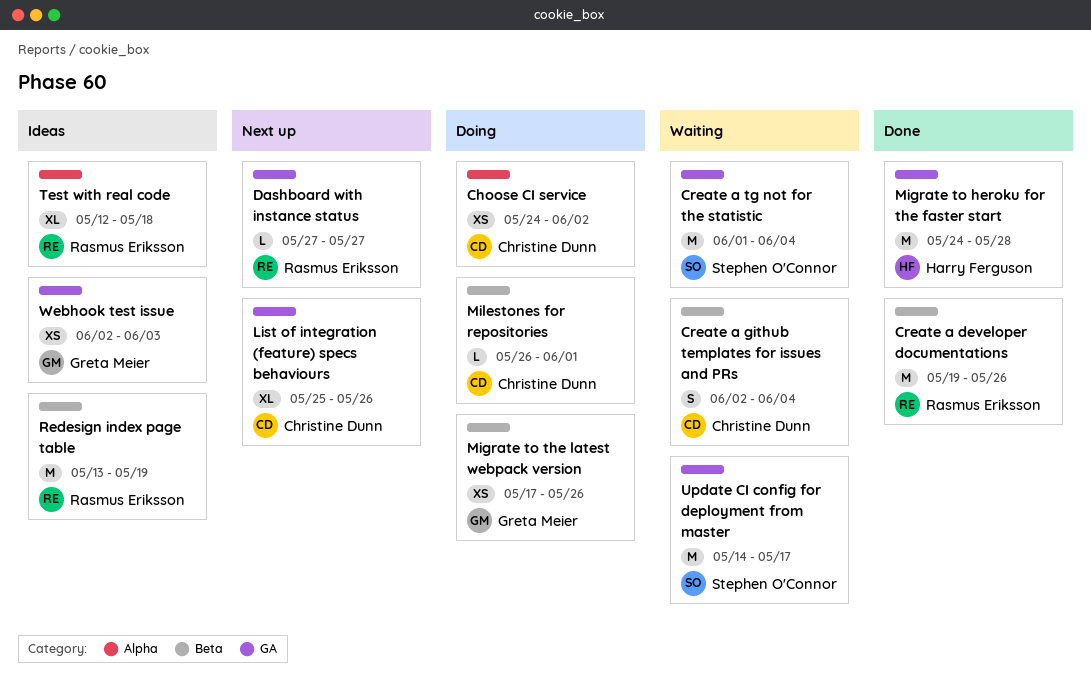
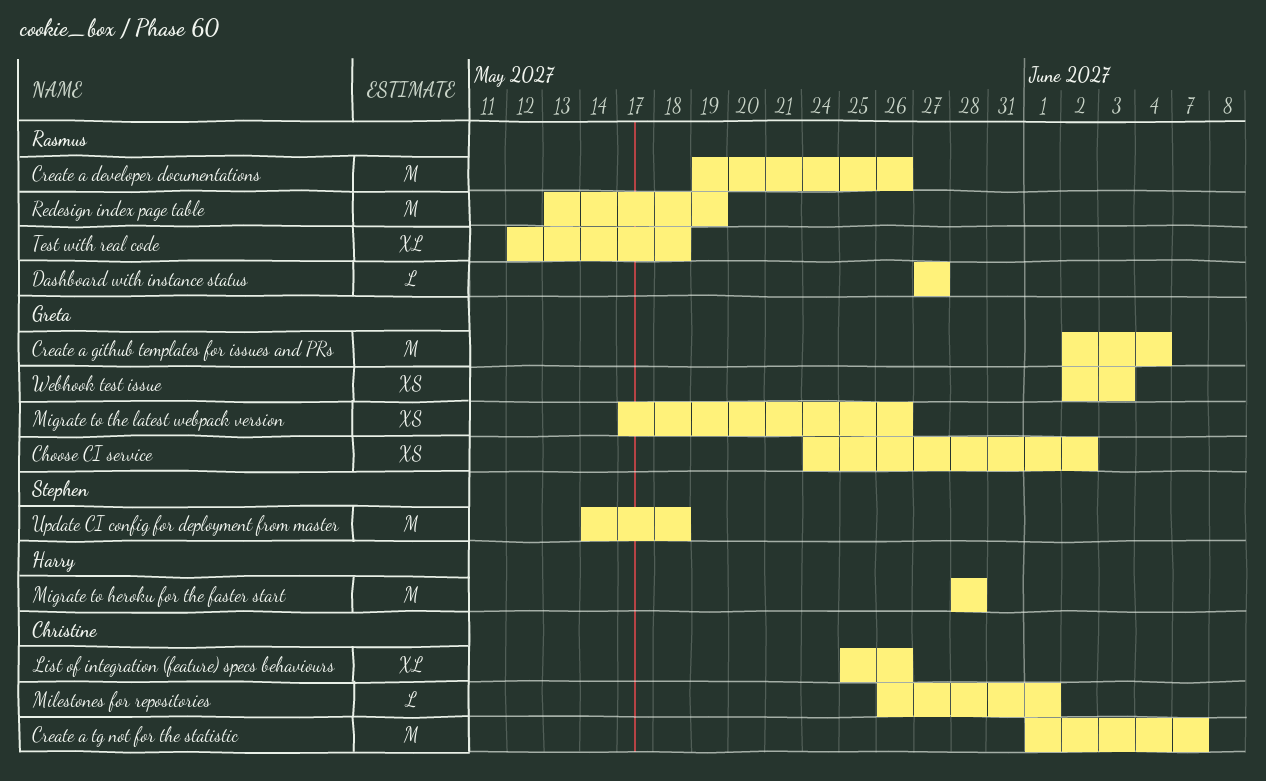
Choose CI service, owner: Christine Dunn -> Greta Meier
Create a github templates for issues and PRs, owner: Christine Dunn -> Greta Meier
Create a github templates for issues and PRs, estimate: S -> M
Create a tg not for the statistic, owner: Stephen O'Connor -> Christine Dunn
Create a tg not for the statistic, due: Jun 4 -> Jun 7
Migrate to heroku for the faster start, start: May 24 -> May 28
Update CI config for deployment from master, due: May 17 -> May 18

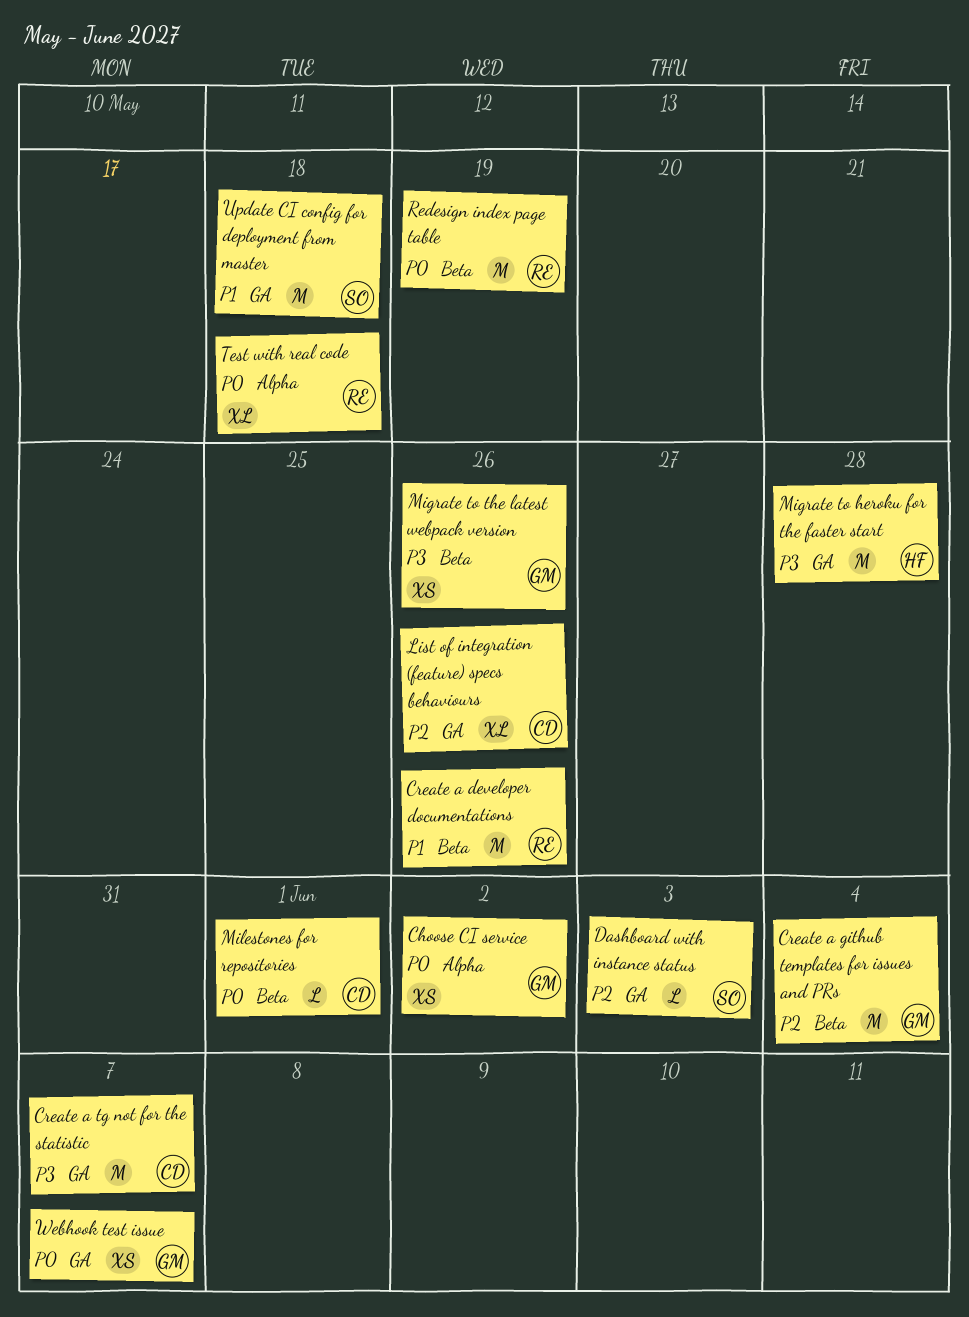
Dashboard with instance status, owner: Rasmus -> Stephen
Dashboard with instance status, due: May 27 -> Jun 3
Webhook test issue, due: Jun 3 -> Jun 7

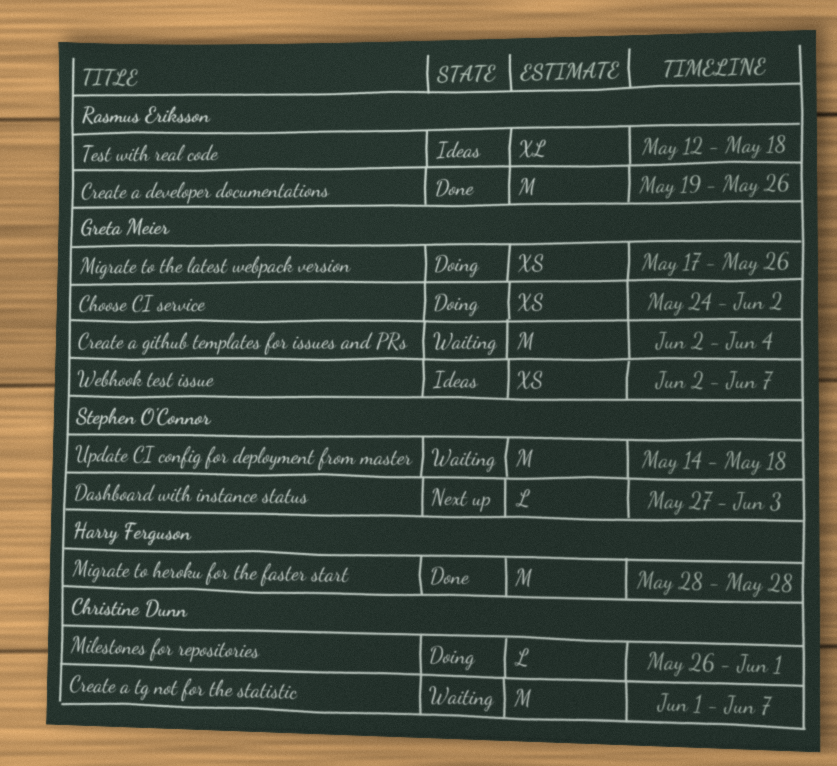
List of integration (feature) specs behaviours: present -> none
Redesign index page table: present -> none

